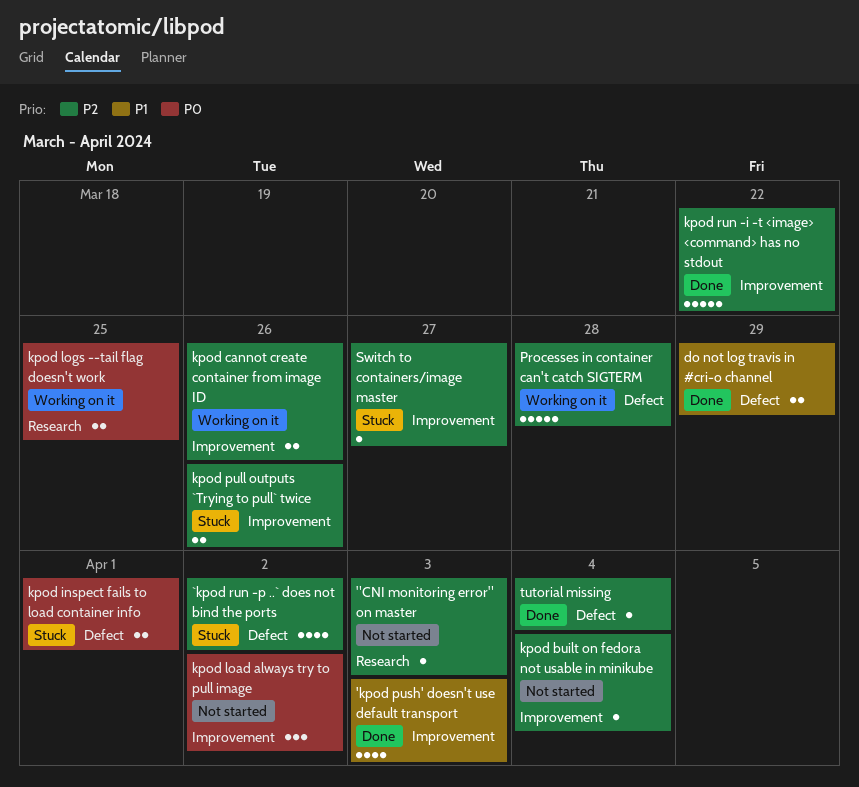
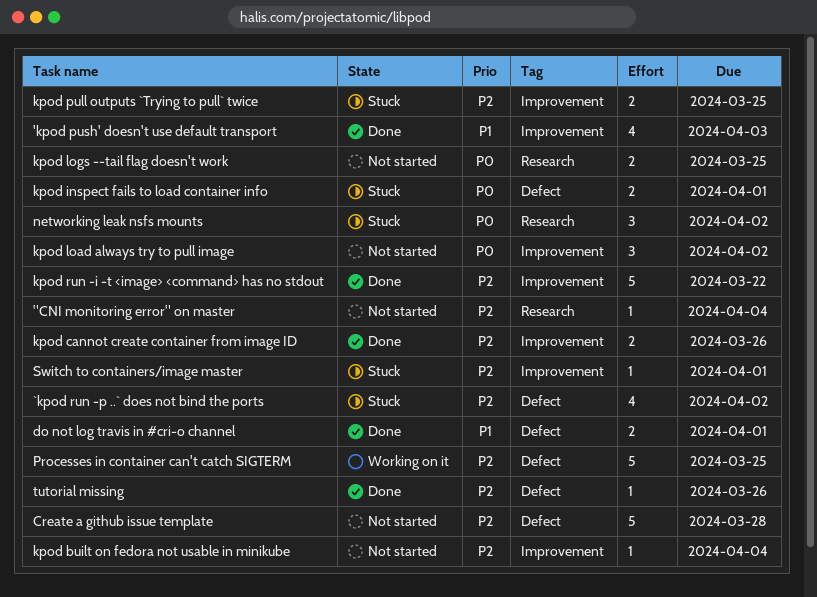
"CNI monitoring error" on master, due: Apr 3 -> Apr 4
Create a github issue template: none -> present
do not log travis in #cri-o channel, due: Mar 29 -> Apr 1
kpod cannot create container from image ID, status: Working on it -> Done
kpod logs --tail flag doesn't work, status: Working on it -> Not started
kpod pull outputs `Trying to pull` twice, due: Mar 26 -> Mar 25
networking leak nsfs mounts: none -> present
Processes in container can't catch SIGTERM, due: Mar 28 -> Mar 25
Switch to containers/image master, due: Mar 27 -> Apr 1
tutorial missing, due: Apr 4 -> Mar 26

